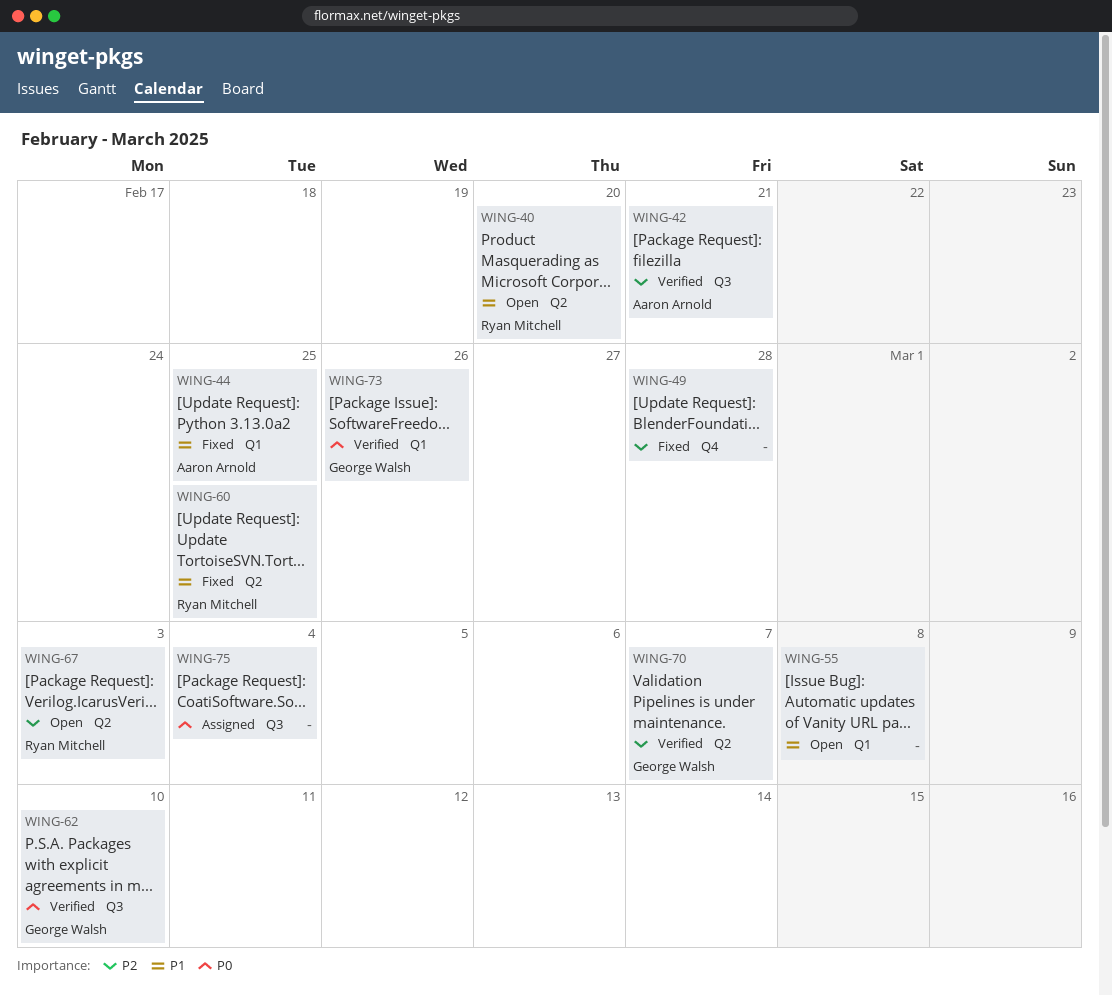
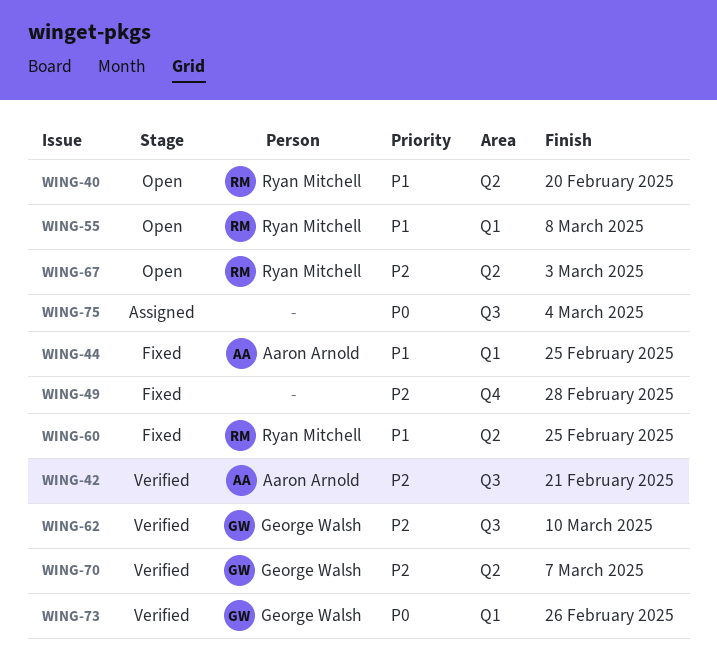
WING-55, owner: none -> Ryan Mitchell
WING-62, priority: P0 -> P2

